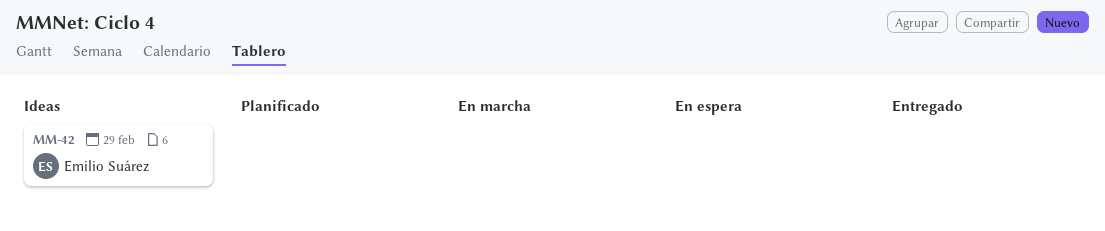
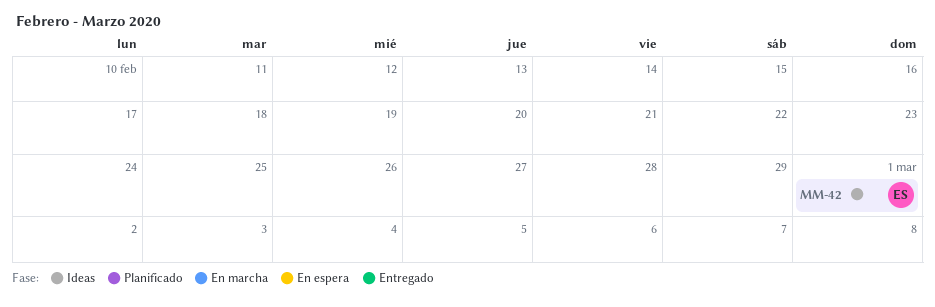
MM-42, due: Feb 29 -> Mar 1

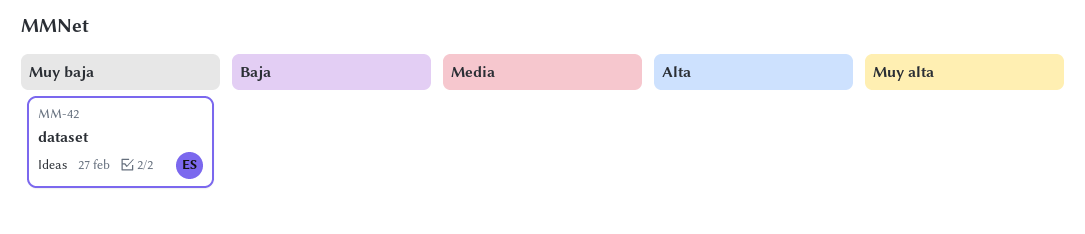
MM-42, due: Mar 1 -> Feb 27

